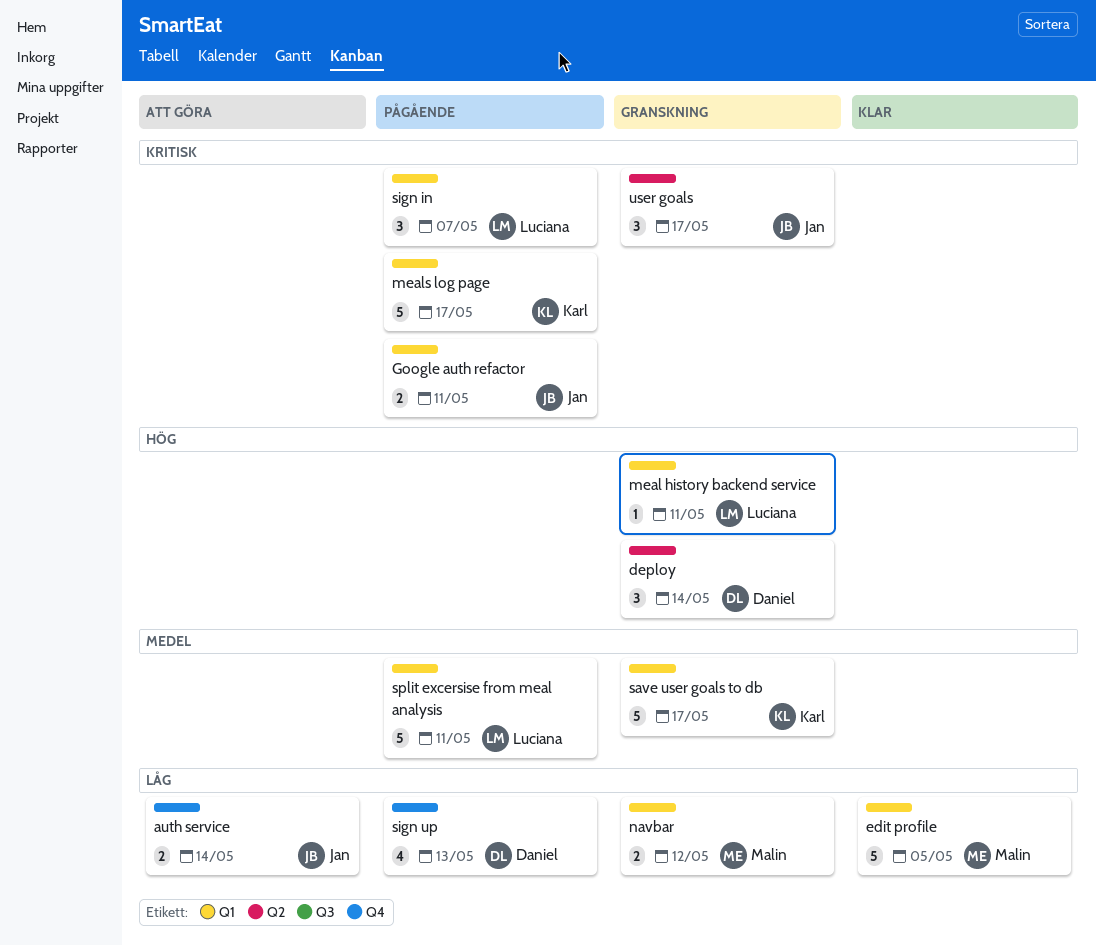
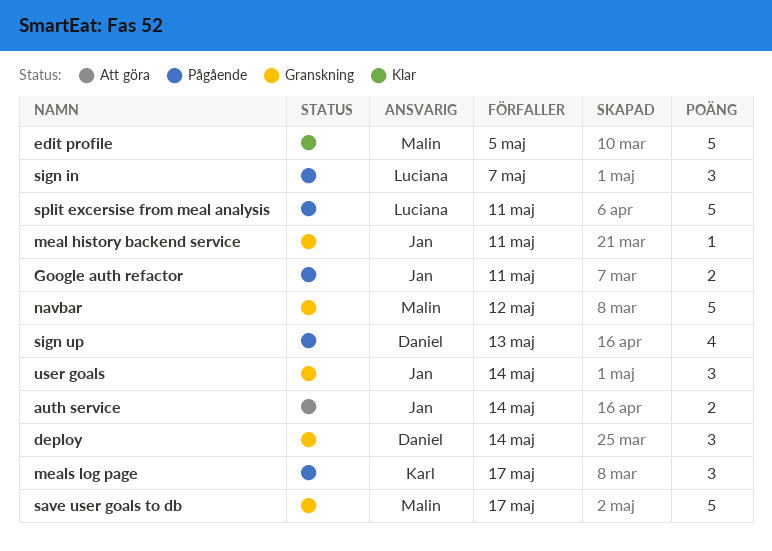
meal history backend service, owner: Luciana -> Jan
meals log page, estimate: 5 -> 3
navbar, estimate: 2 -> 5
save user goals to db, owner: Karl -> Malin
user goals, due: May 17 -> May 14

